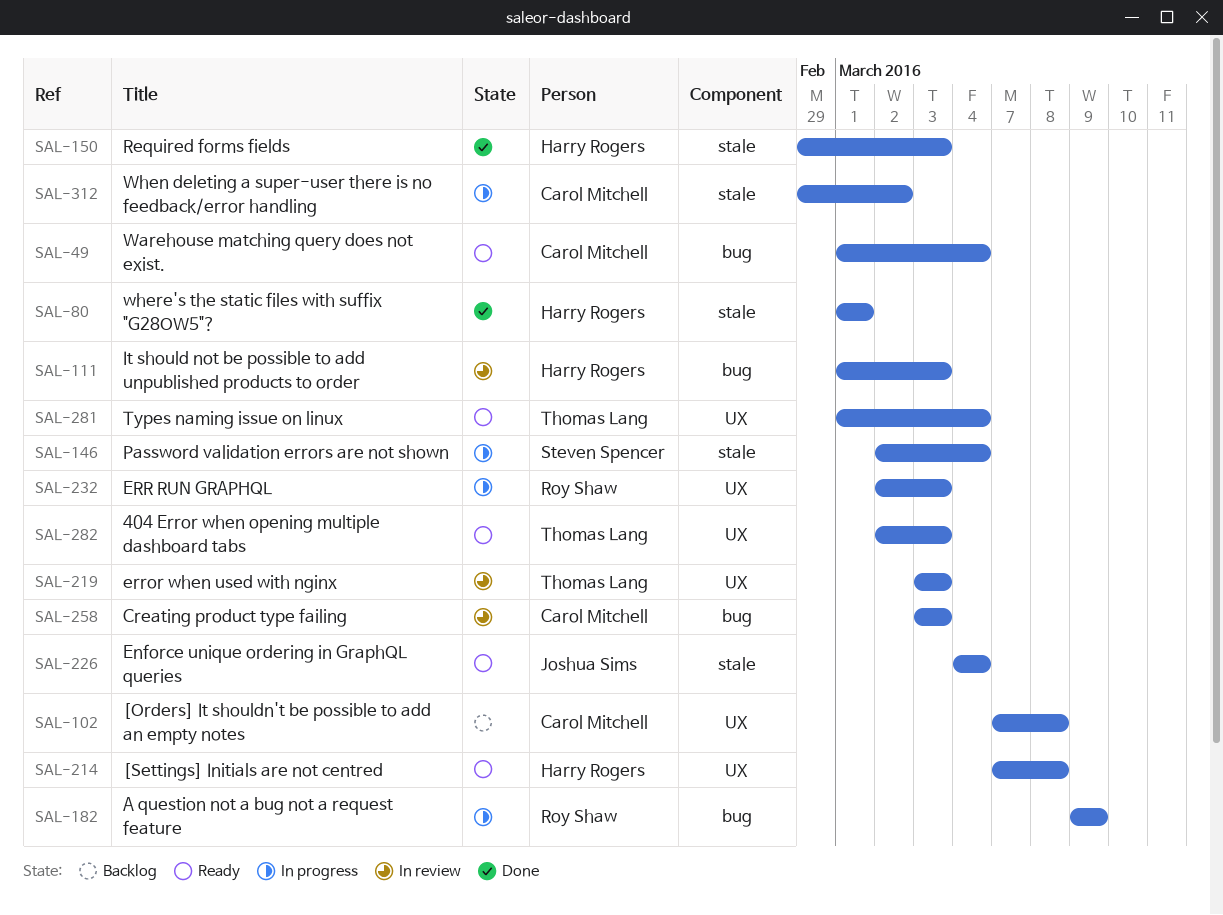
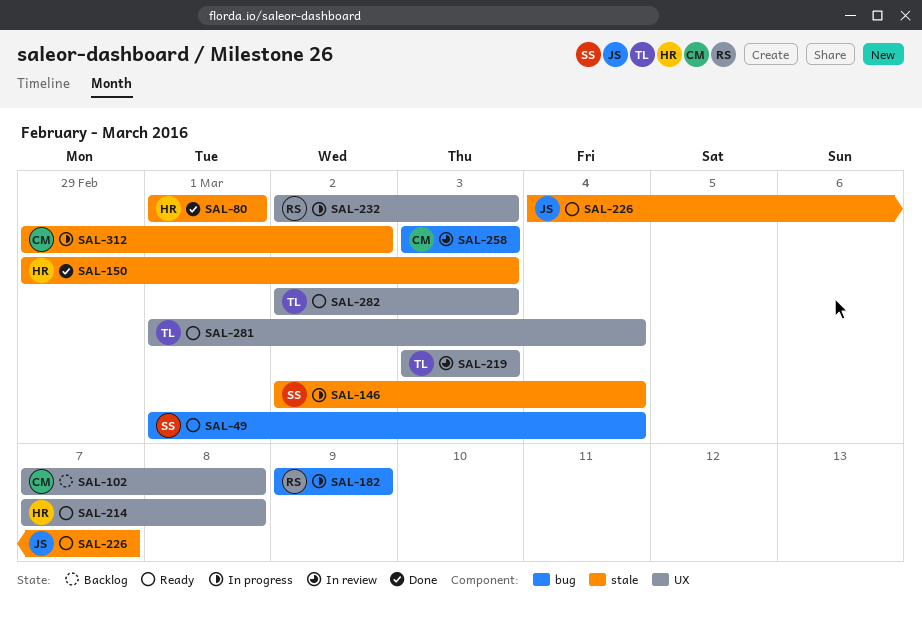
SAL-49, owner: Carol Mitchell -> Steven Spencer
SAL-111: present -> none
SAL-226, due: Mar 4 -> Mar 7

